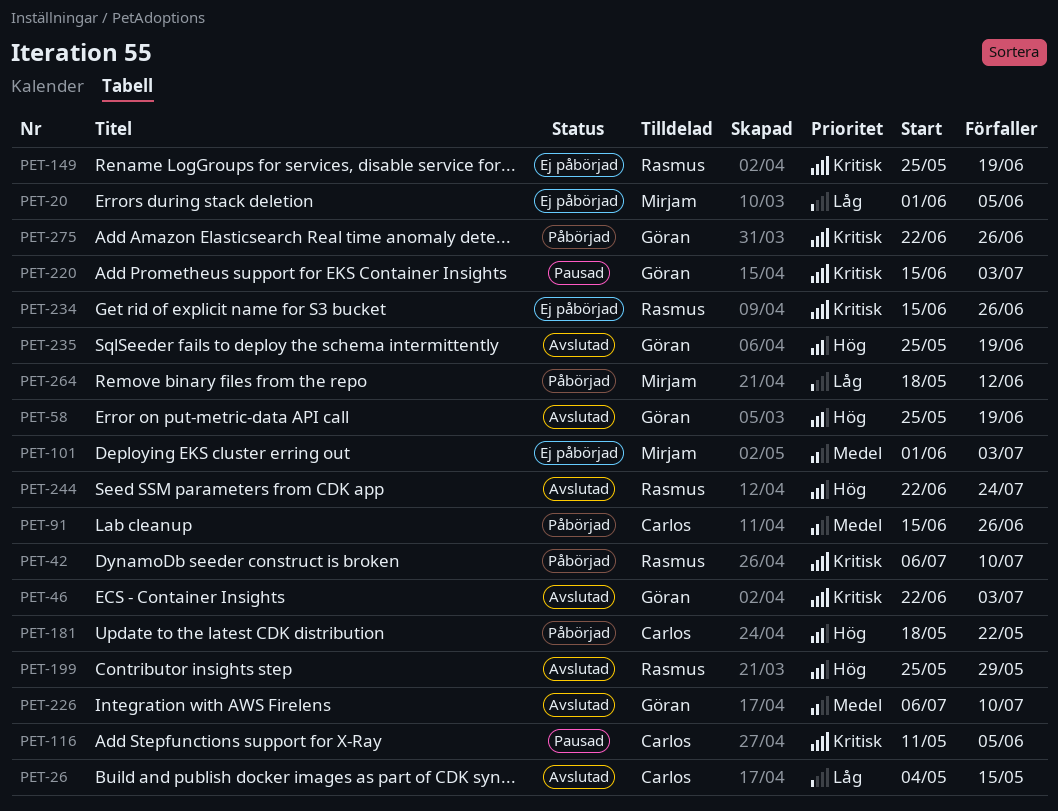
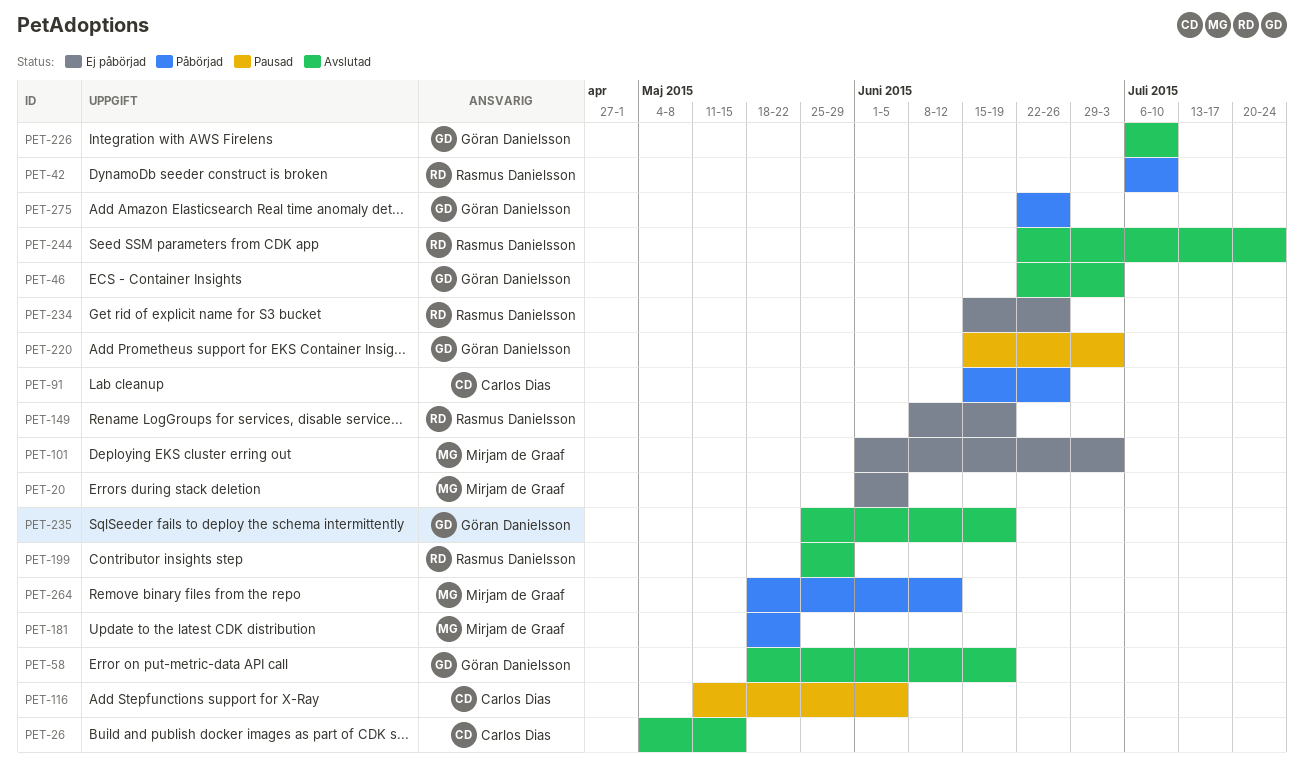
PET-58, start: May 25 -> May 18
PET-149, start: May 25 -> Jun 8
PET-181, owner: Carlos Dias -> Mirjam de Graaf

